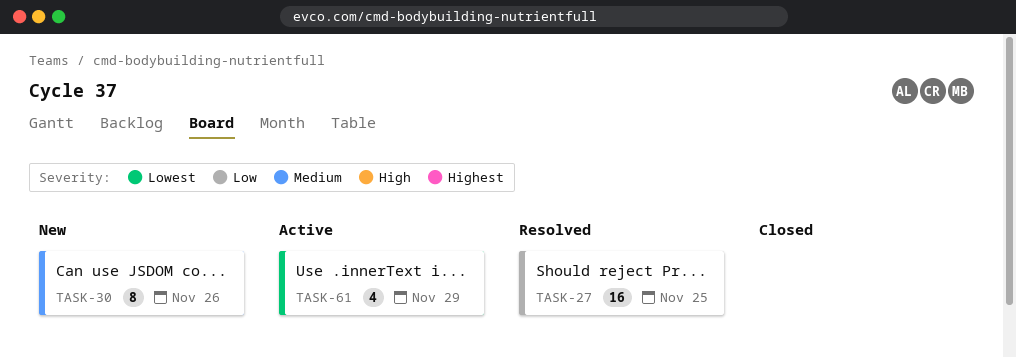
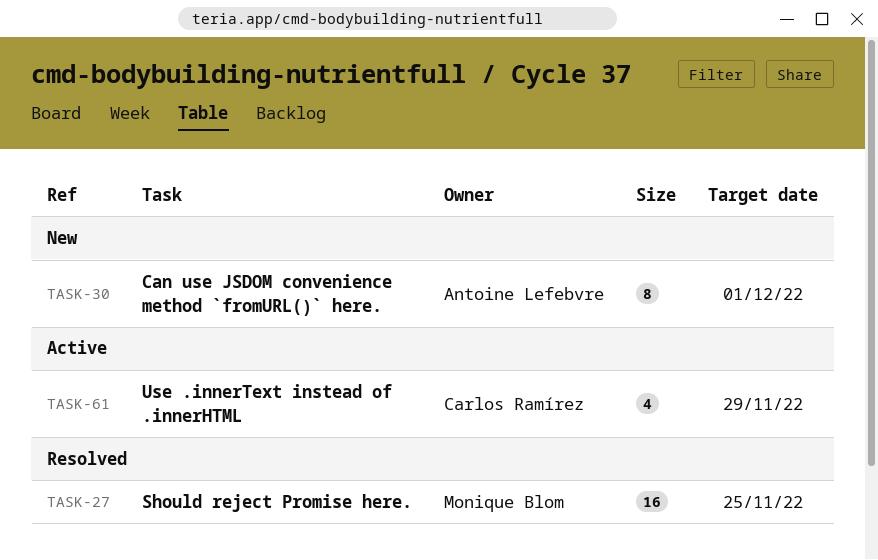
TASK-30, due: Nov 26 -> Dec 1

